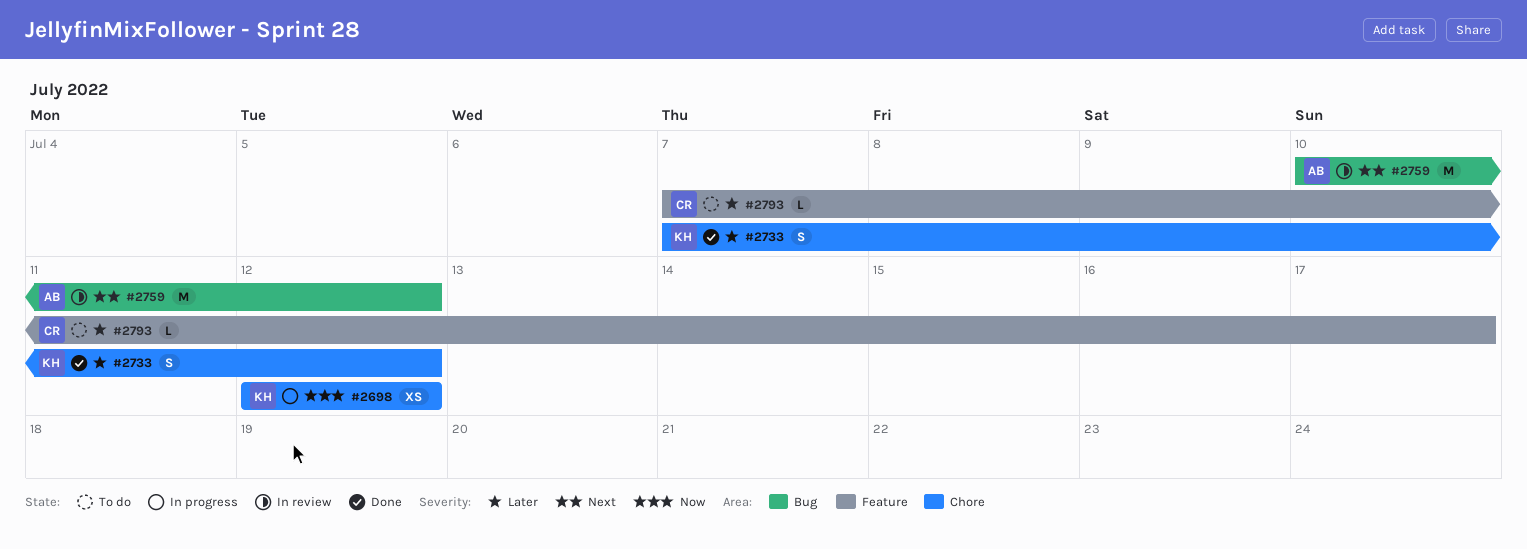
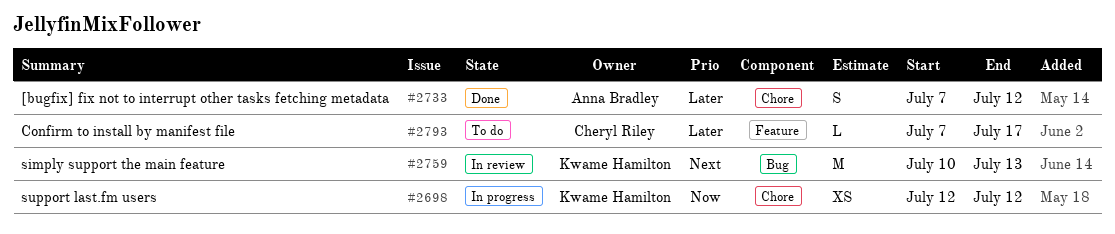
#2733, owner: Kwame Hamilton -> Anna Bradley
#2759, owner: Anna Bradley -> Kwame Hamilton
#2759, due: Jul 12 -> Jul 13

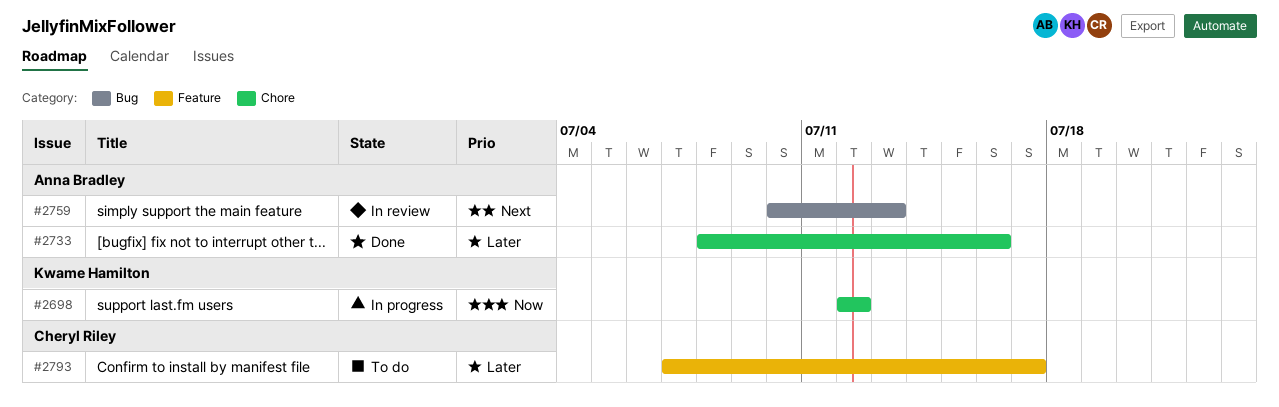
#2733, start: Jul 7 -> Jul 8
#2733, due: Jul 12 -> Jul 16
#2759, owner: Kwame Hamilton -> Anna Bradley

